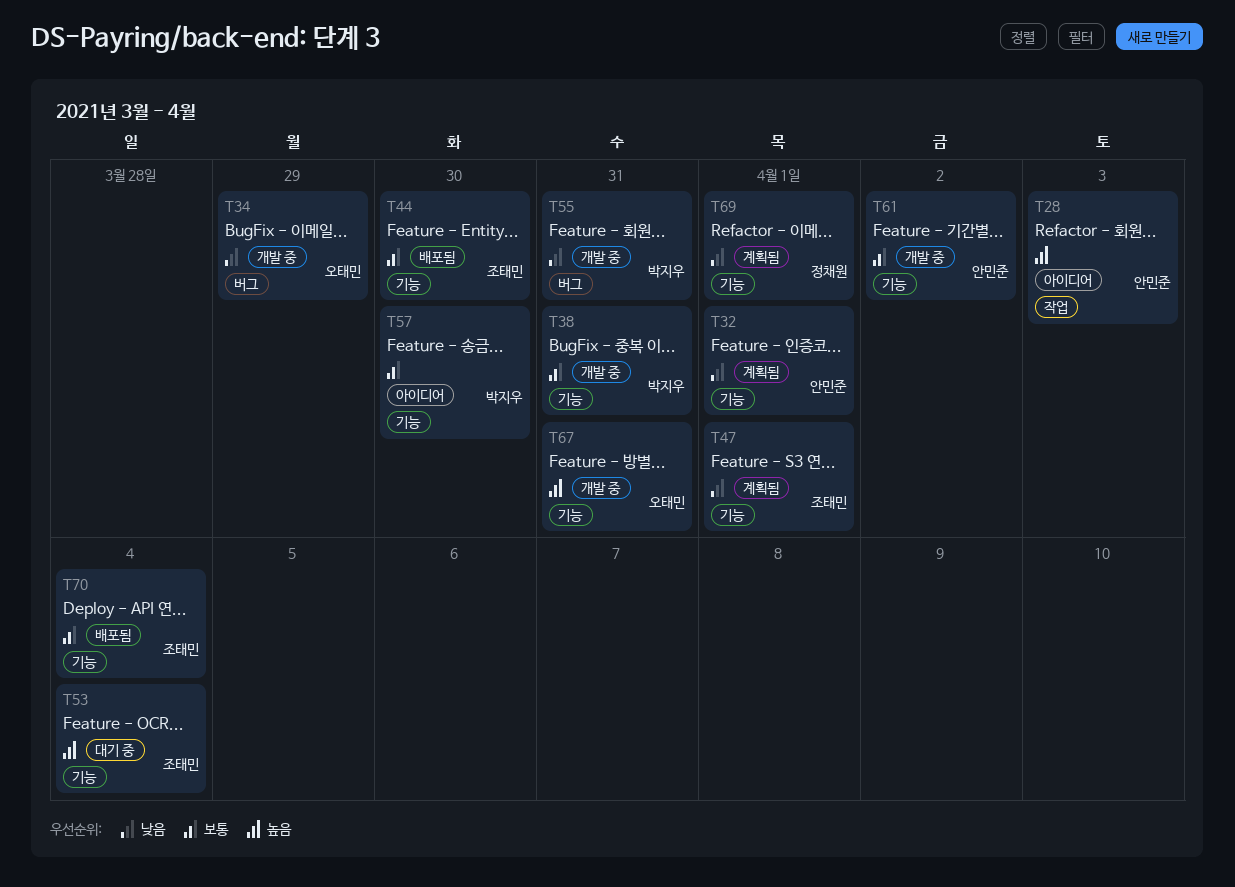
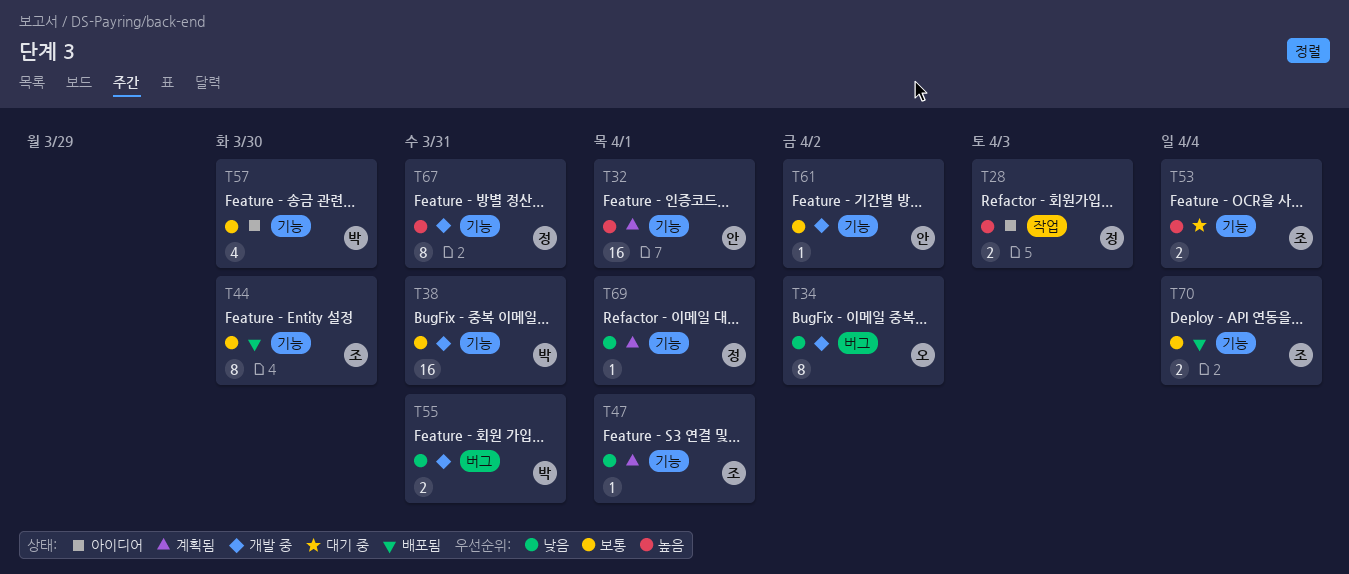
T28, owner: 안민준 -> 정채원
T32, priority: 낮음 -> 높음
T34, due: Mar 29 -> Apr 2
T67, owner: 오태민 -> 정채원

